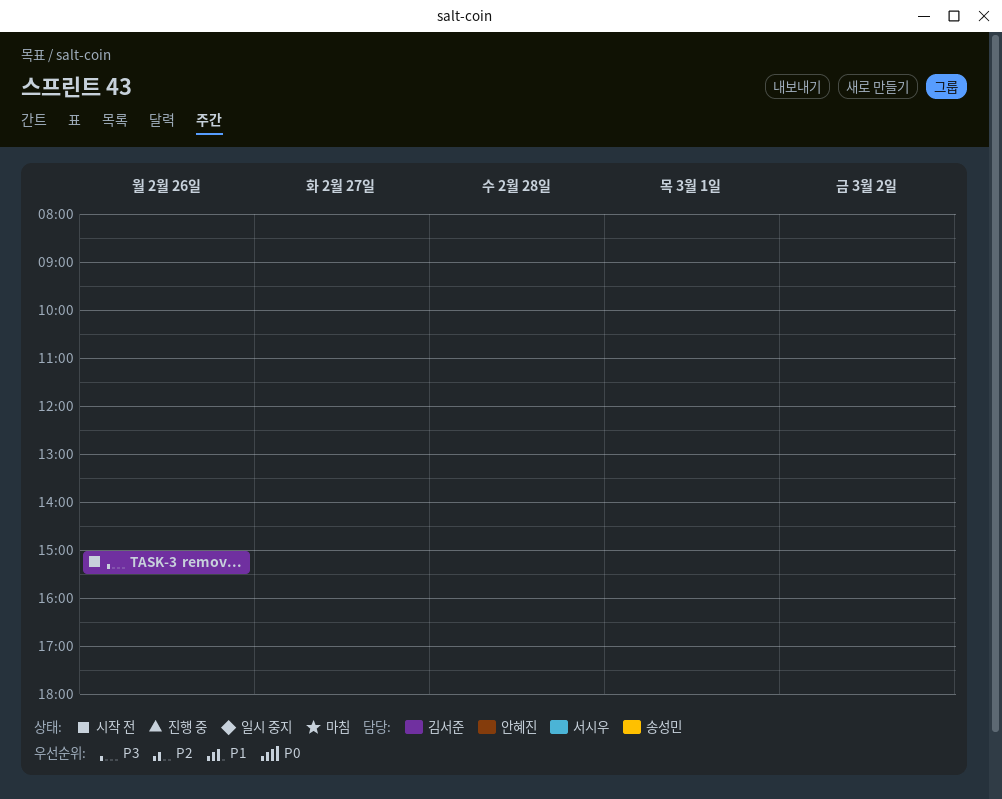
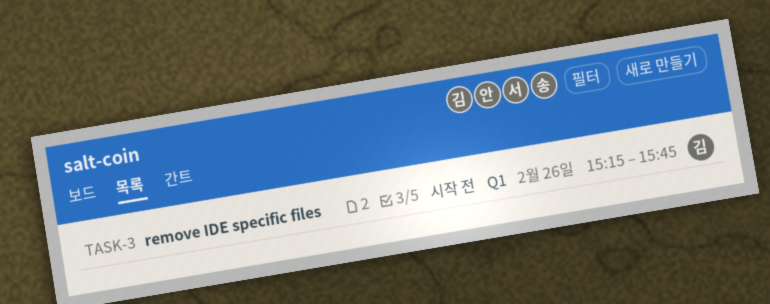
TASK-3, begins: 15:00 -> 15:15
TASK-3, ends: 15:30 -> 15:45

